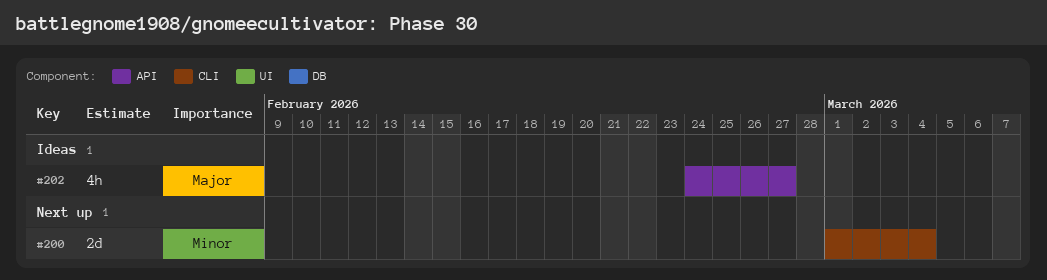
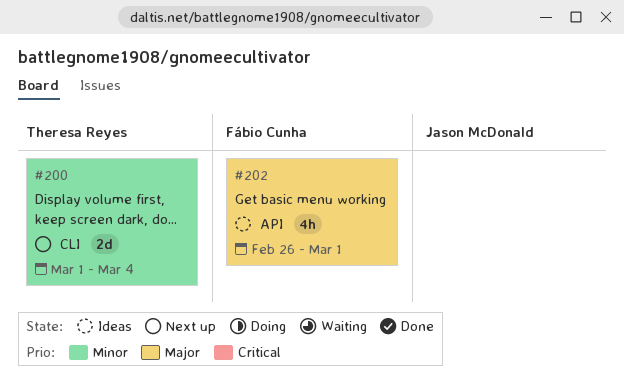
#202, start: Feb 24 -> Feb 26
#202, due: Feb 27 -> Mar 1

